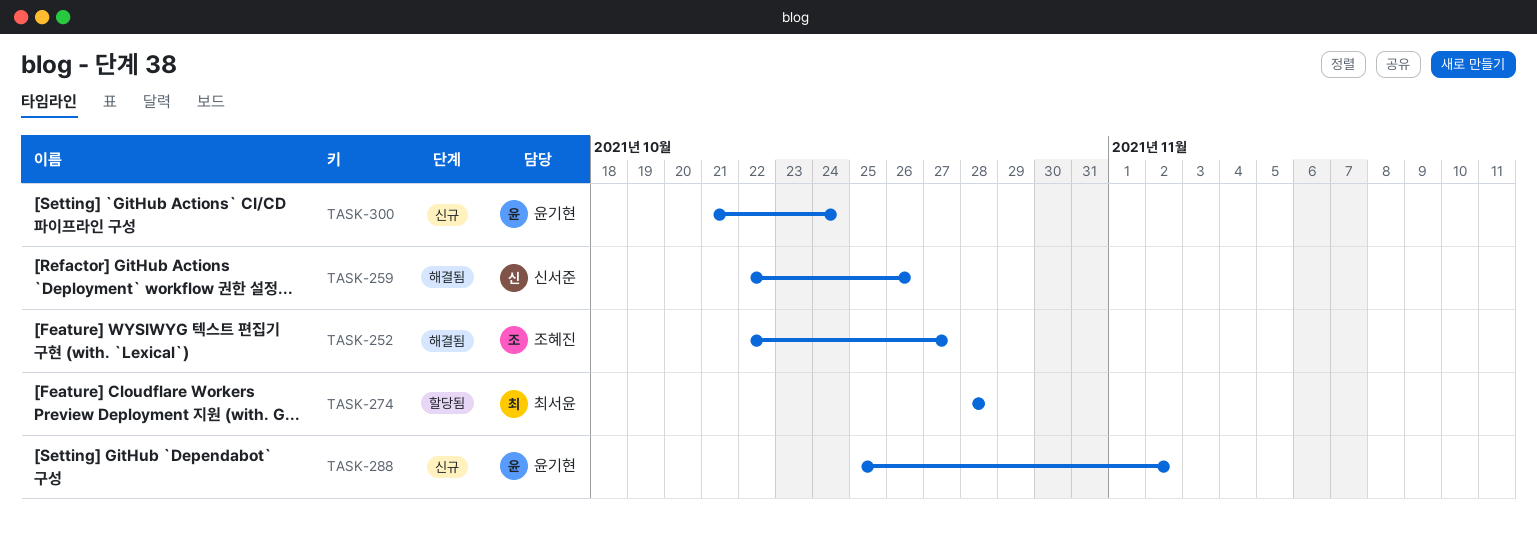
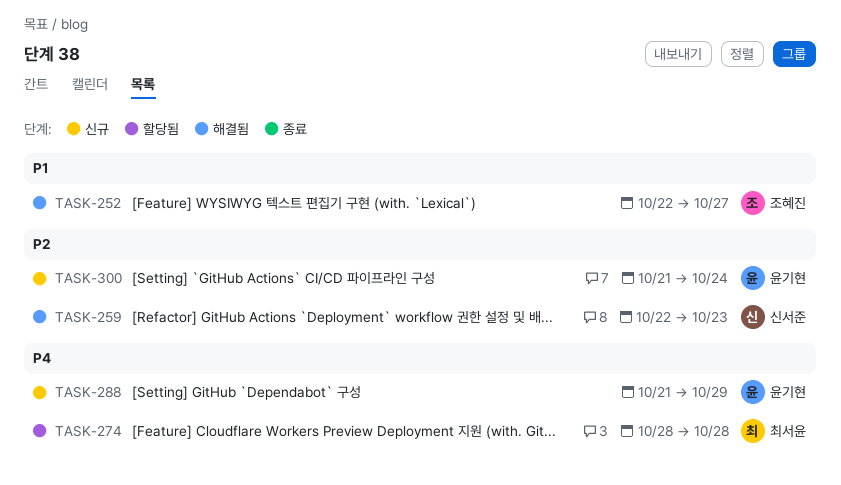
TASK-259, due: Oct 26 -> Oct 23
TASK-288, start: Oct 25 -> Oct 21
TASK-288, due: Nov 2 -> Oct 29

